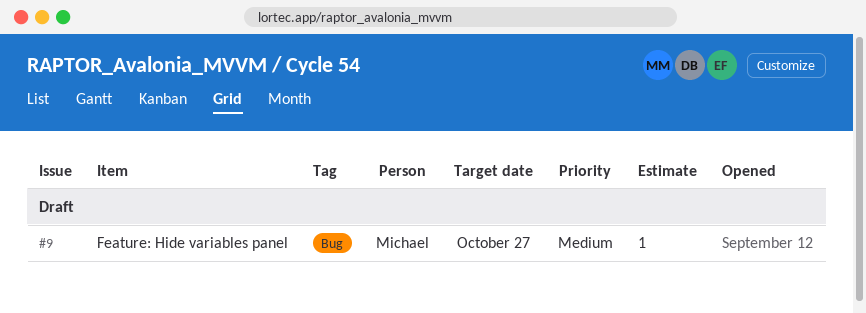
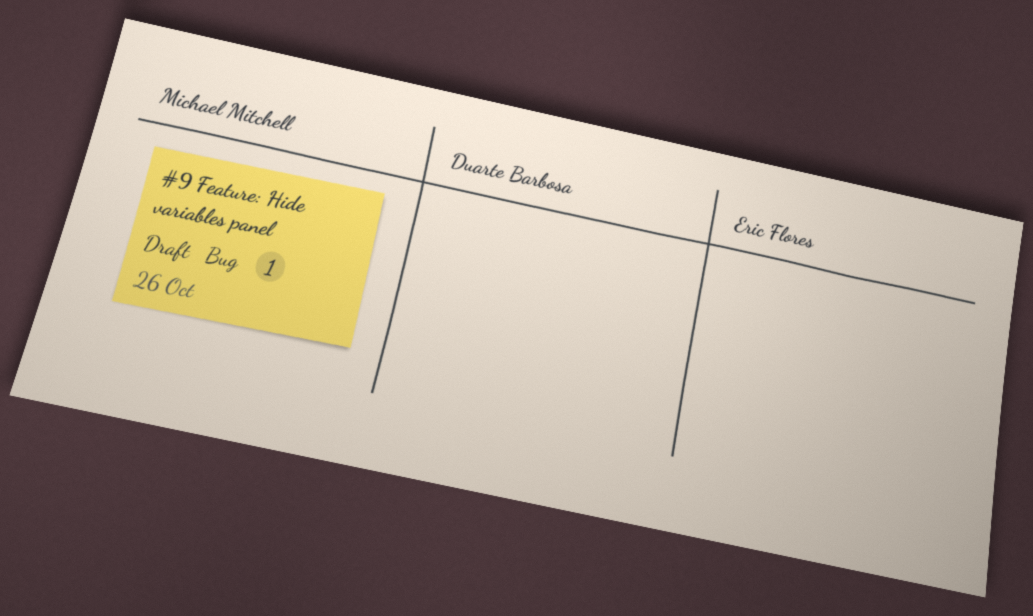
#9, due: Oct 27 -> Oct 26

